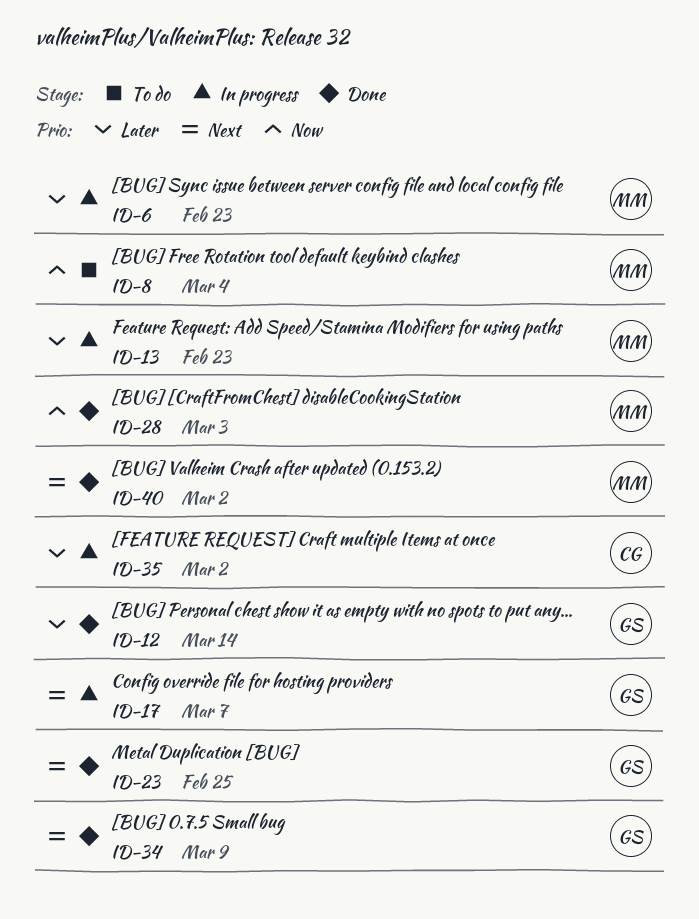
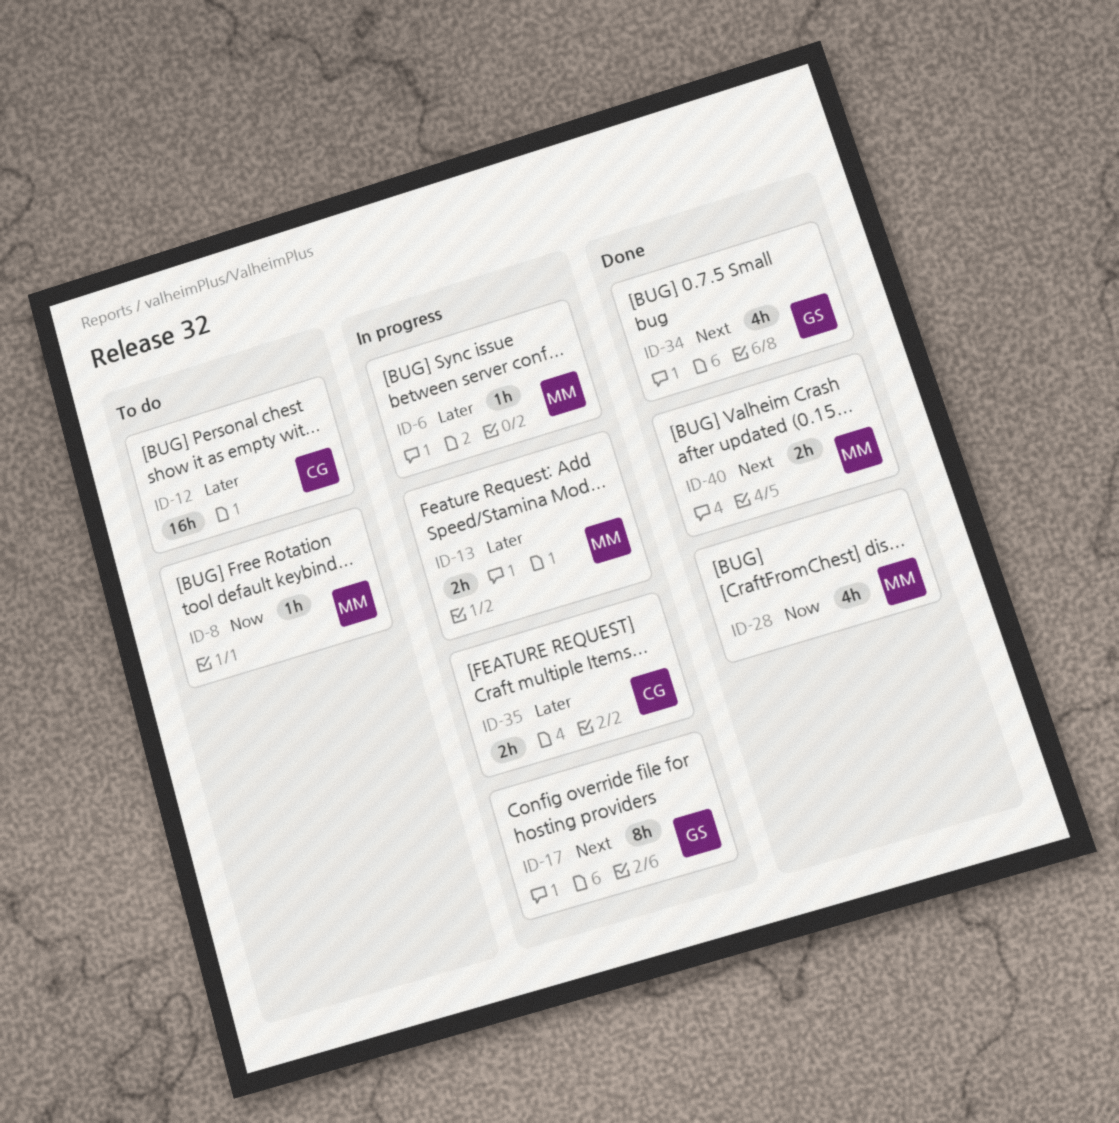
ID-12, status: Done -> To do
ID-12, owner: GS -> CG
ID-23: present -> none

